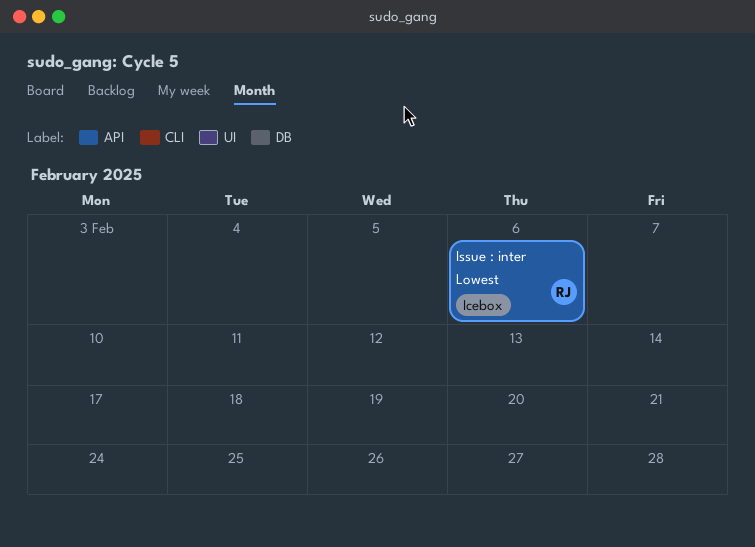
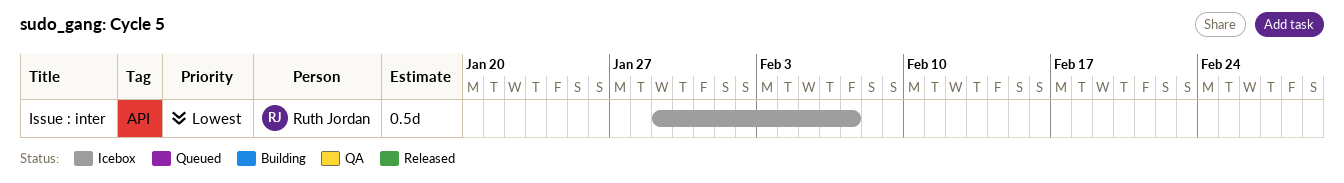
Issue : inter, due: Feb 6 -> Feb 7

